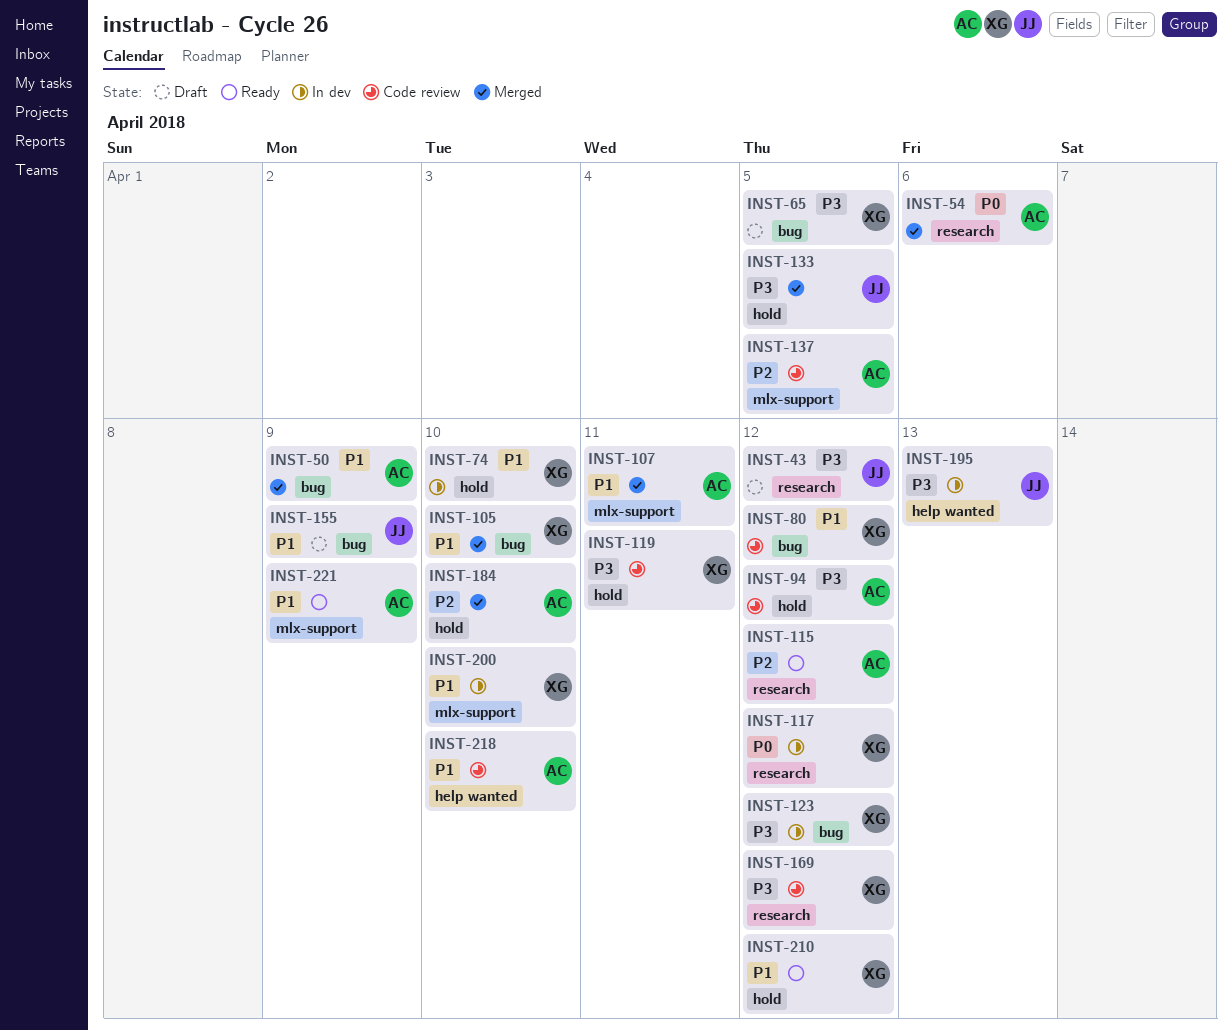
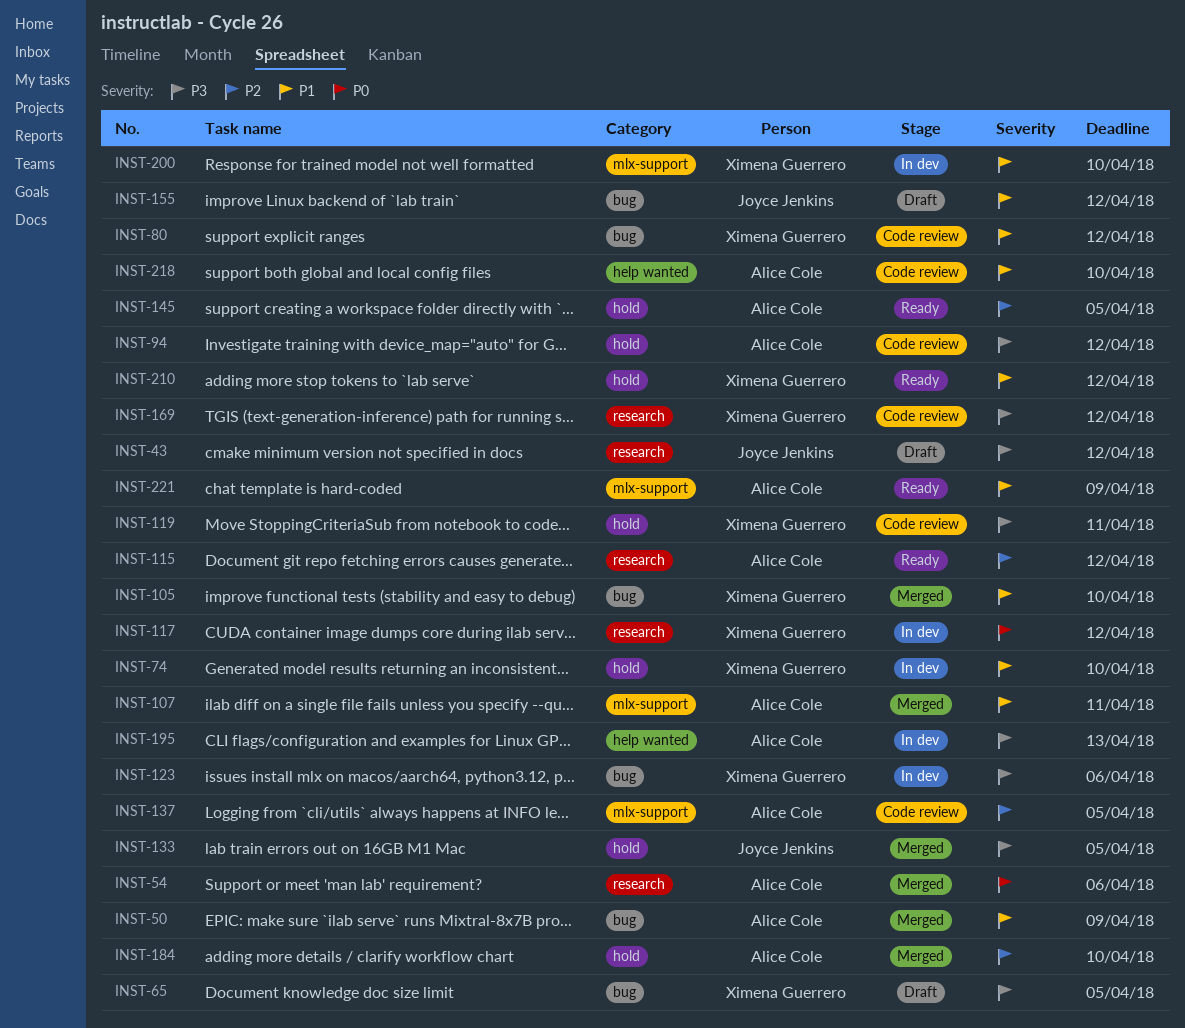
INST-123, due: Apr 12 -> Apr 6
INST-145: none -> present
INST-155, due: Apr 9 -> Apr 12
INST-195, owner: Joyce Jenkins -> Alice Cole

